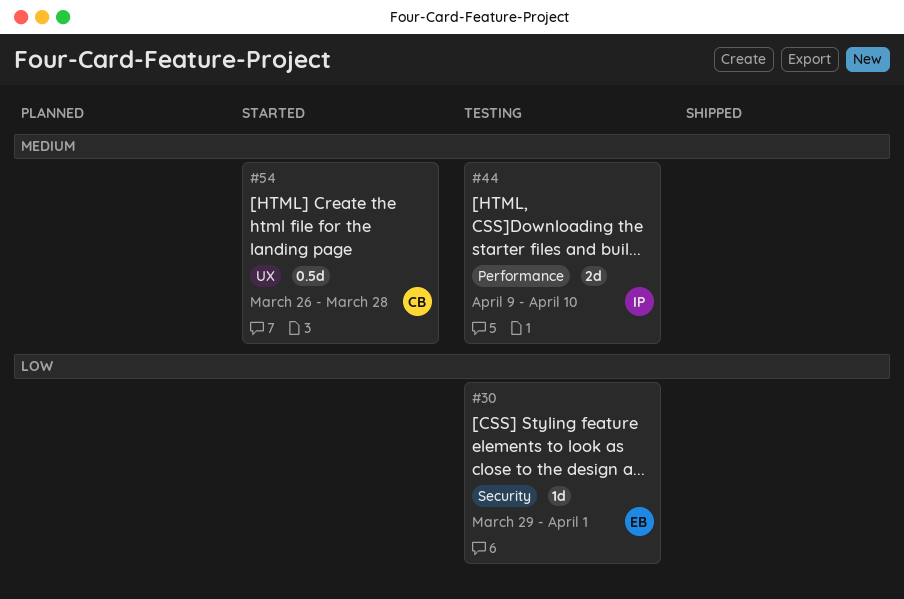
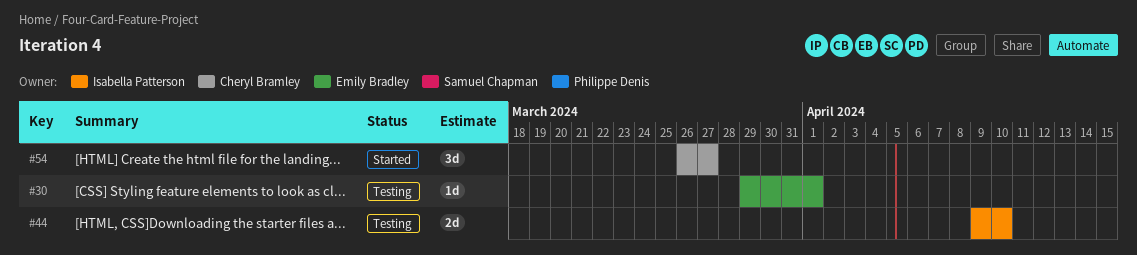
#54, estimate: 0.5d -> 3d
#54, due: Mar 28 -> Mar 27

